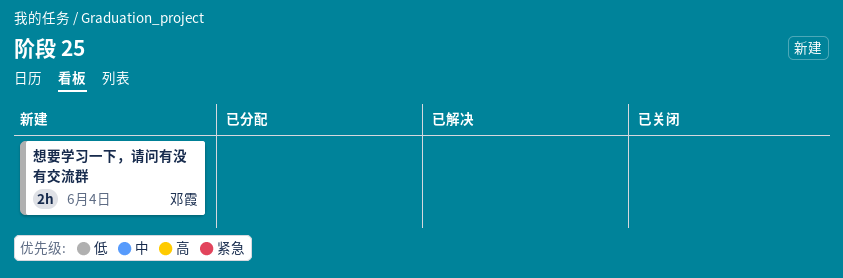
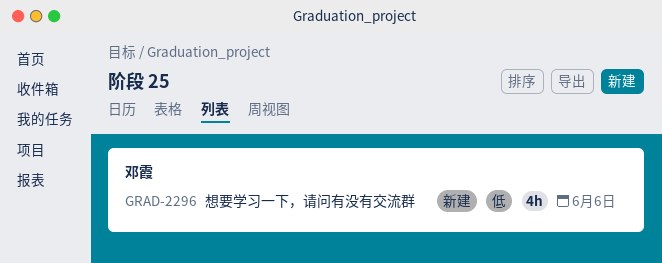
想要学习一下，请问有没有交流群, estimate: 2h -> 4h
想要学习一下，请问有没有交流群, due: Jun 4 -> Jun 6

